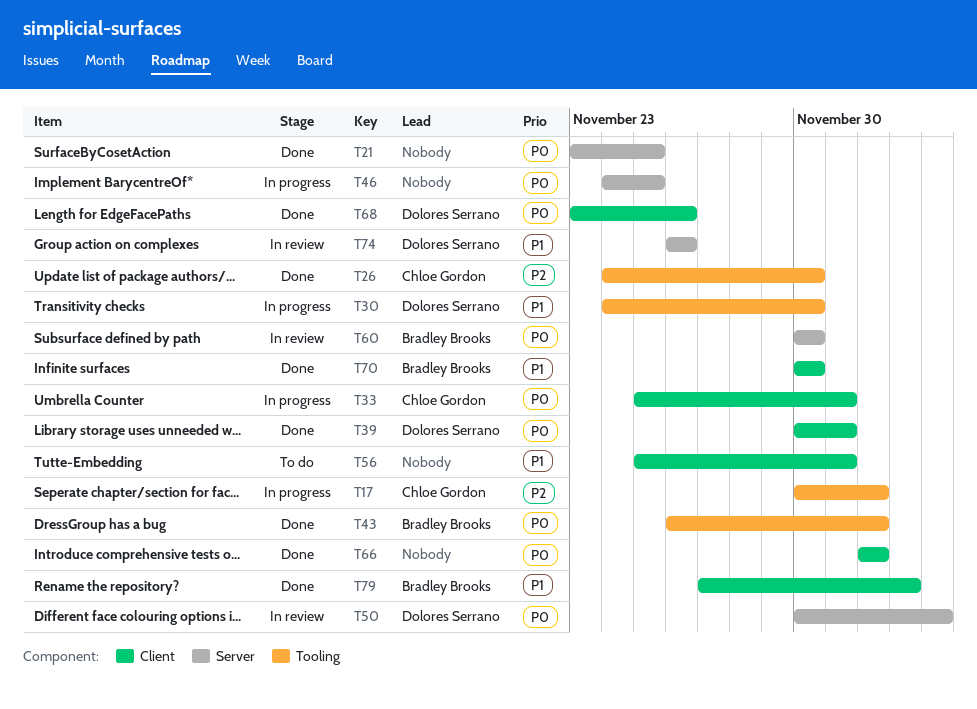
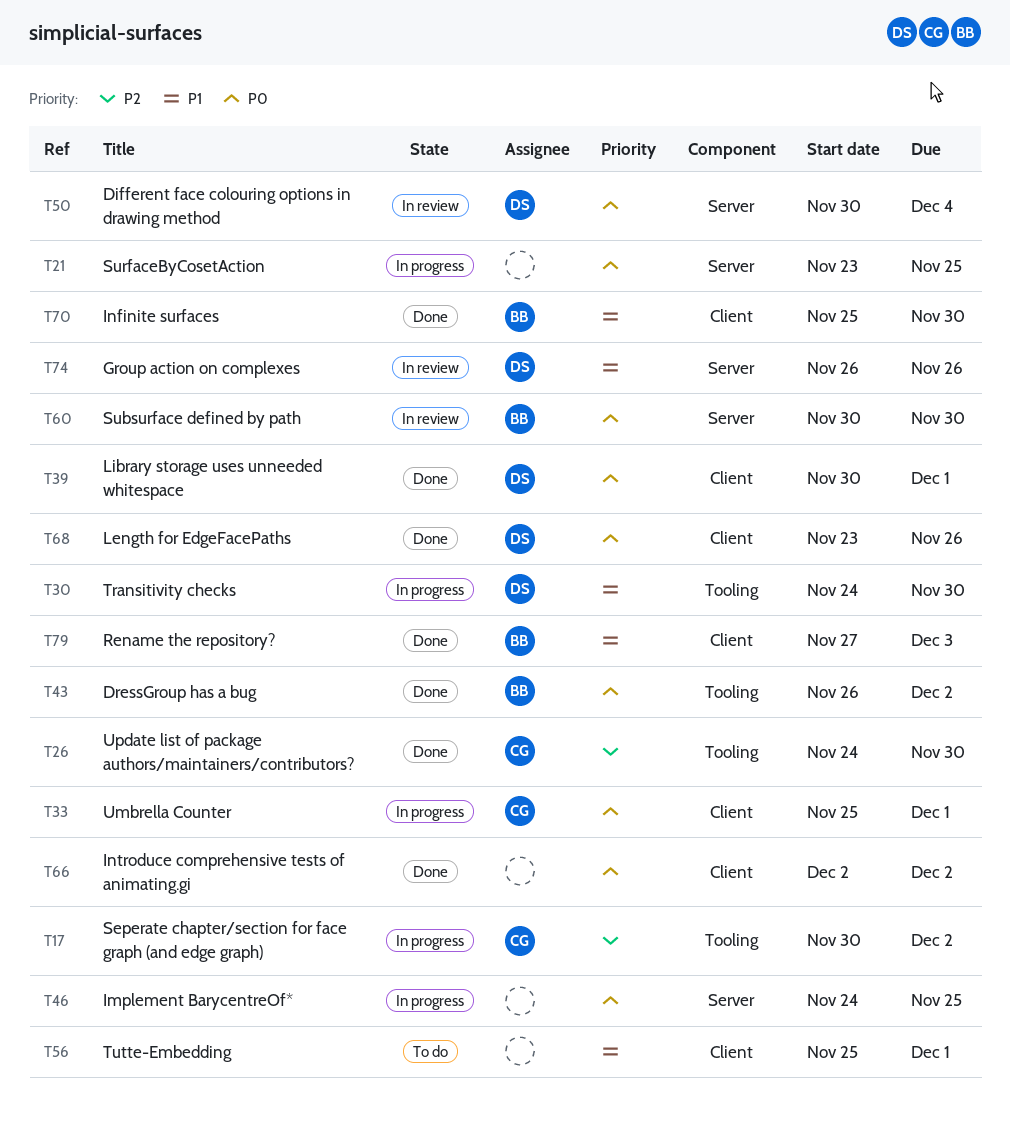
T21, status: Done -> In progress
T70, start: Nov 30 -> Nov 25

